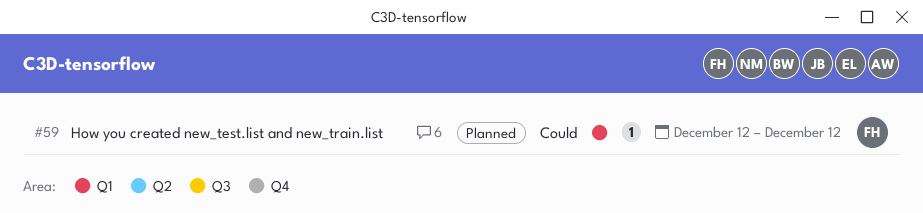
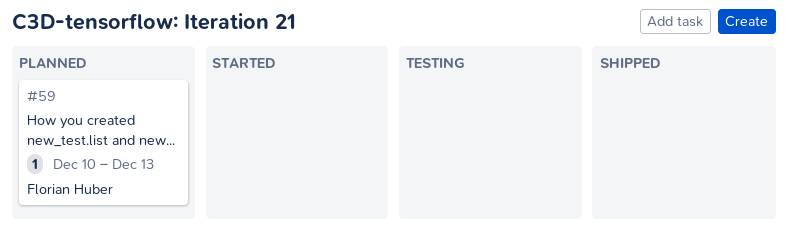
#59, start: Dec 12 -> Dec 10
#59, due: Dec 12 -> Dec 13

